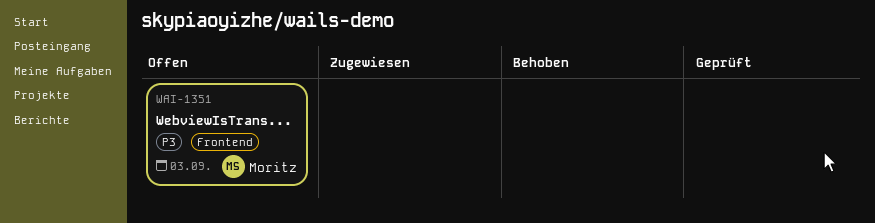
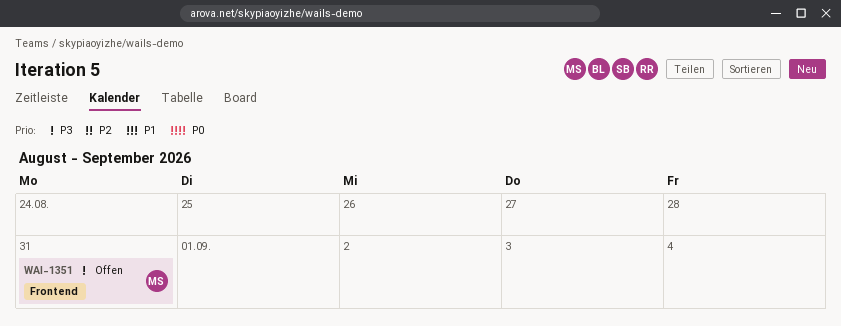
WAI-1351, due: Sep 3 -> Aug 31

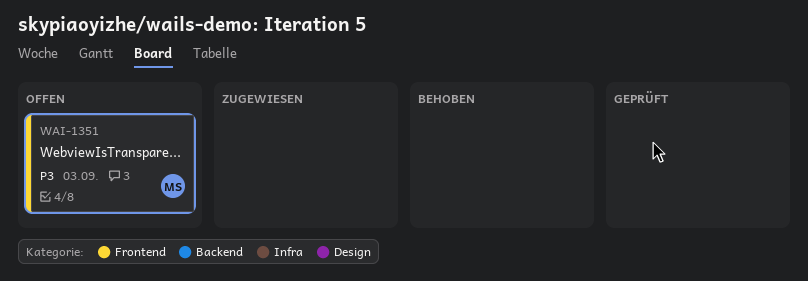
WAI-1351, due: Aug 31 -> Sep 3

